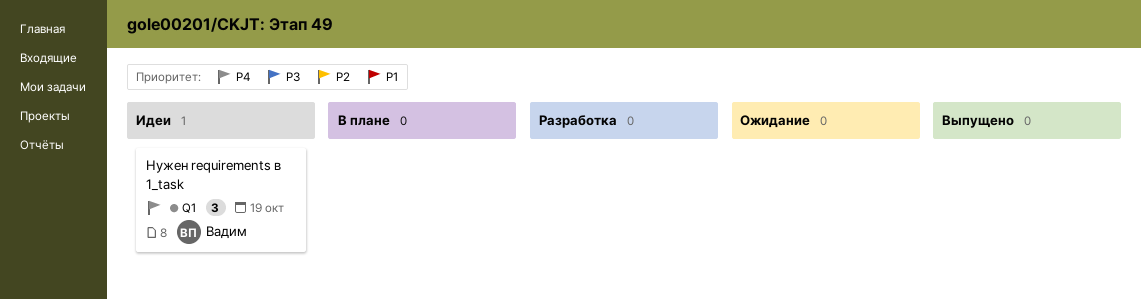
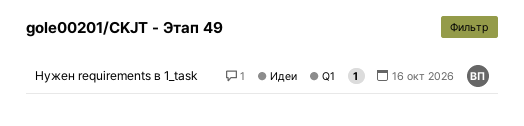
Нужен requirements в 1_task, estimate: 3 -> 1
Нужен requirements в 1_task, due: Oct 19 -> Oct 16

